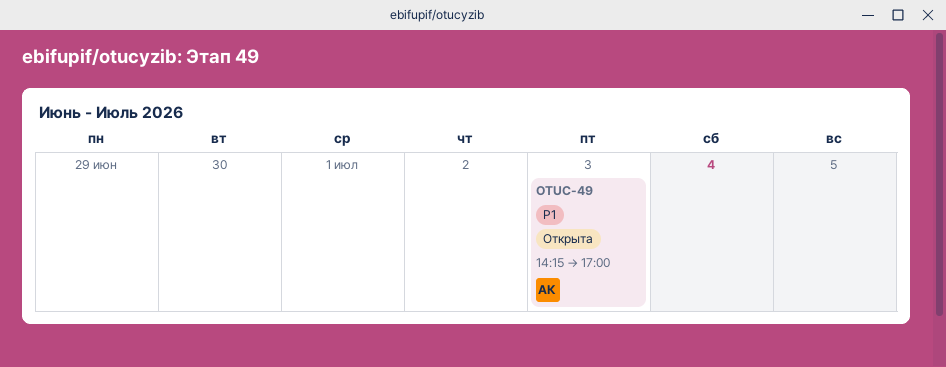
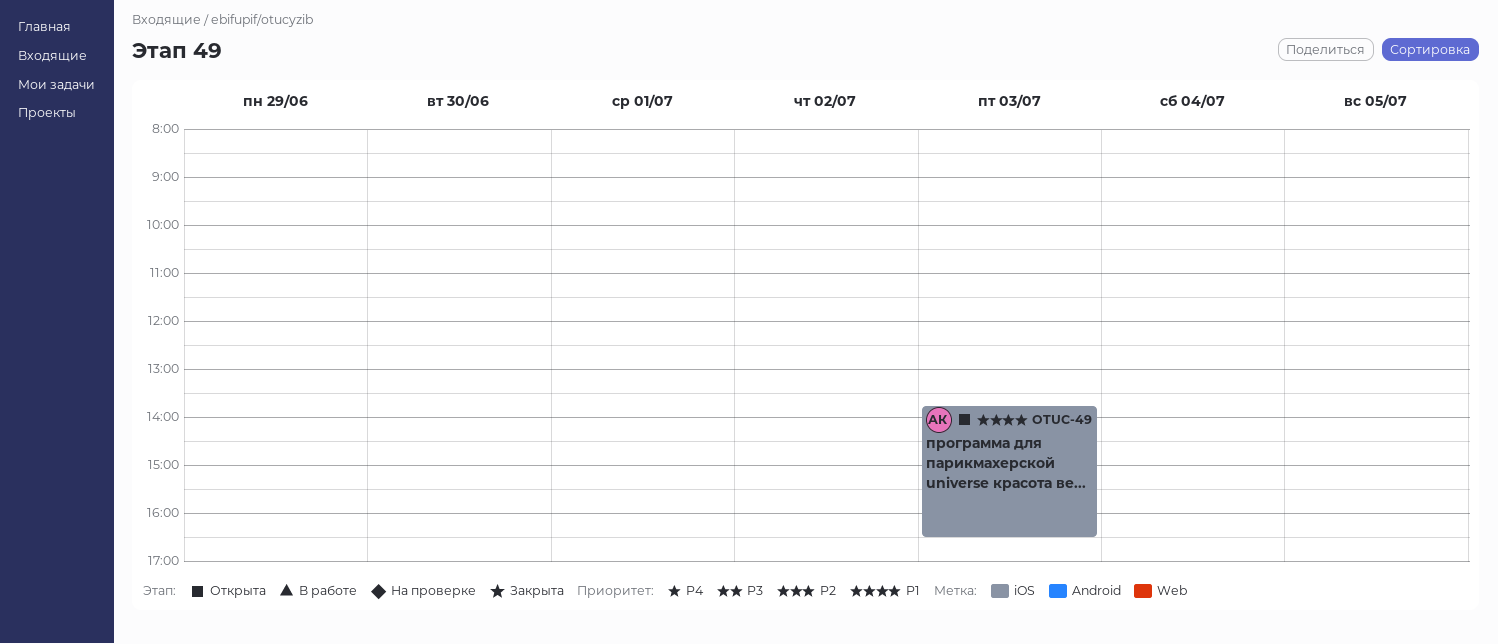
OTUC-49, begins: 14:15 -> 13:45
OTUC-49, ends: 17:00 -> 16:30

